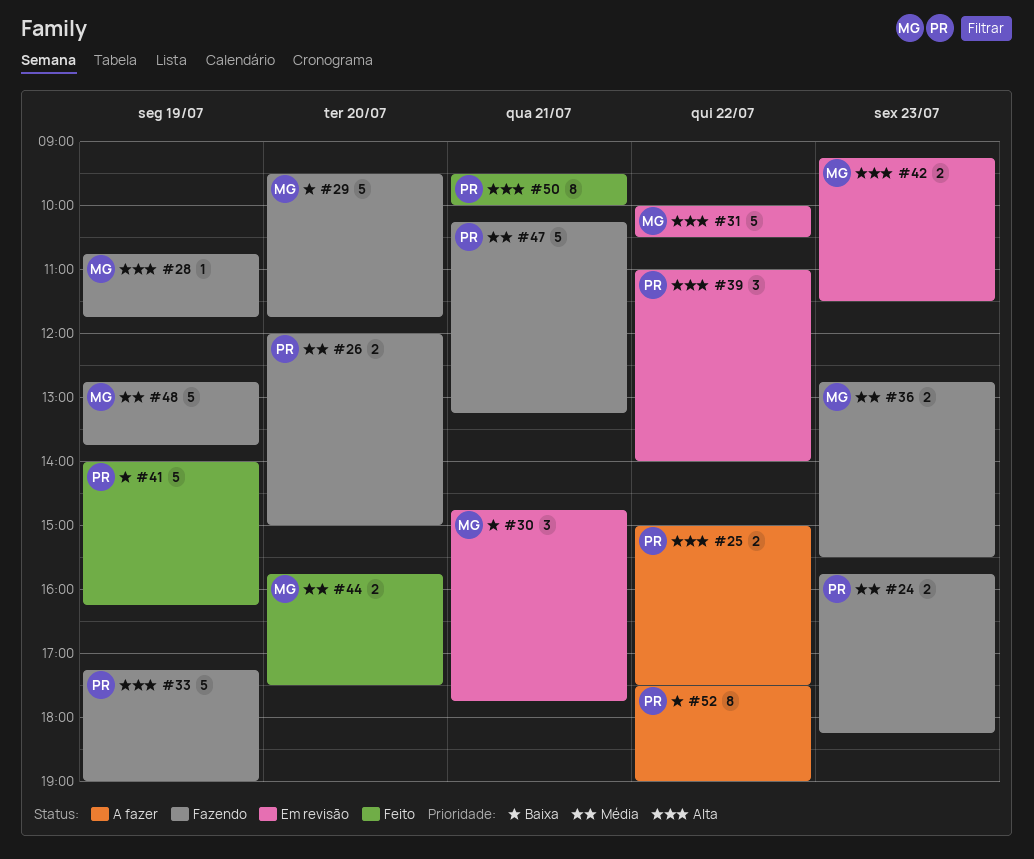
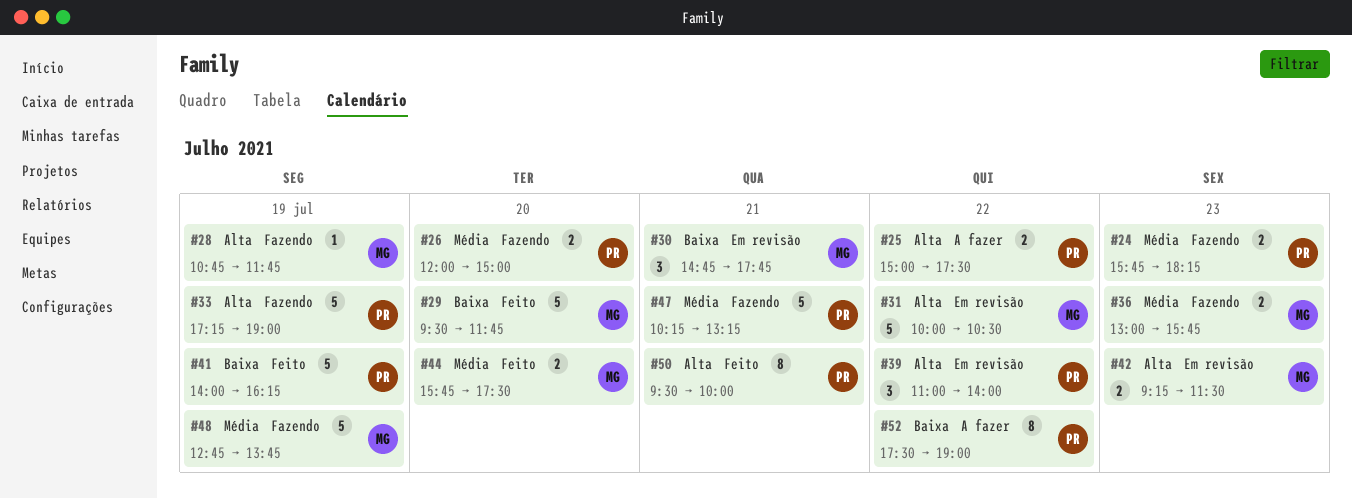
#29, status: Fazendo -> Feito
#36, begins: 12:45 -> 13:00
#36, ends: 15:30 -> 15:45

